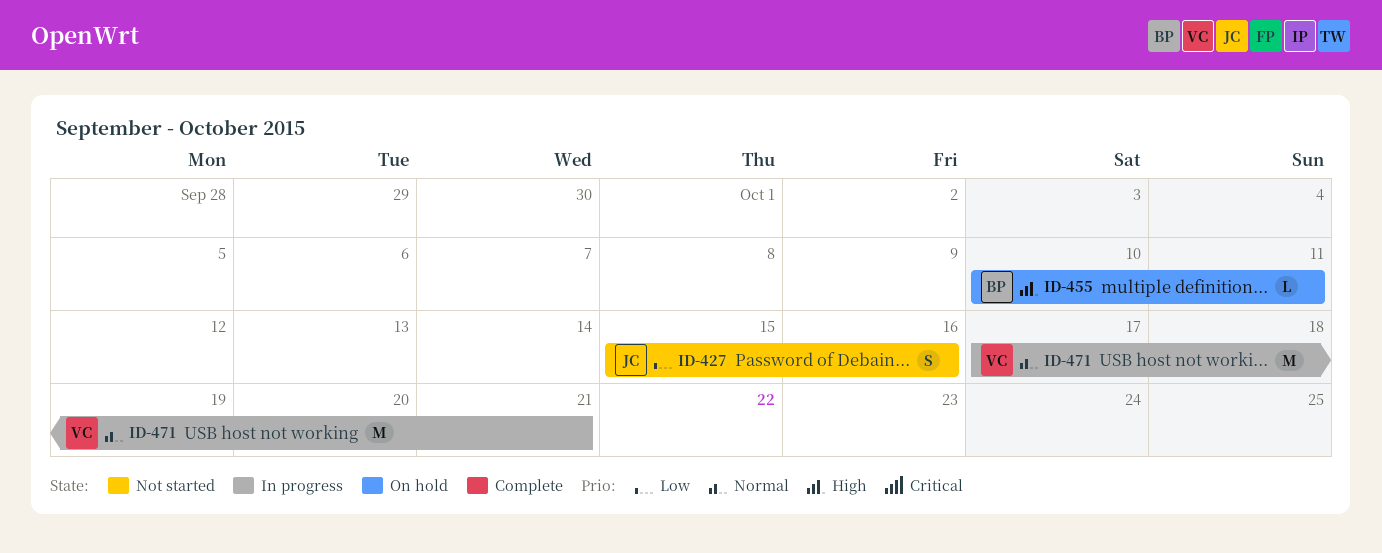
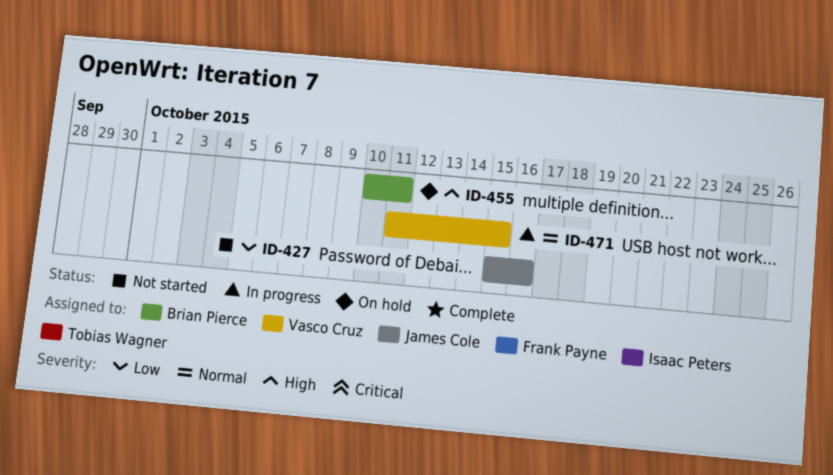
ID-471, start: Oct 17 -> Oct 11
ID-471, due: Oct 21 -> Oct 15

